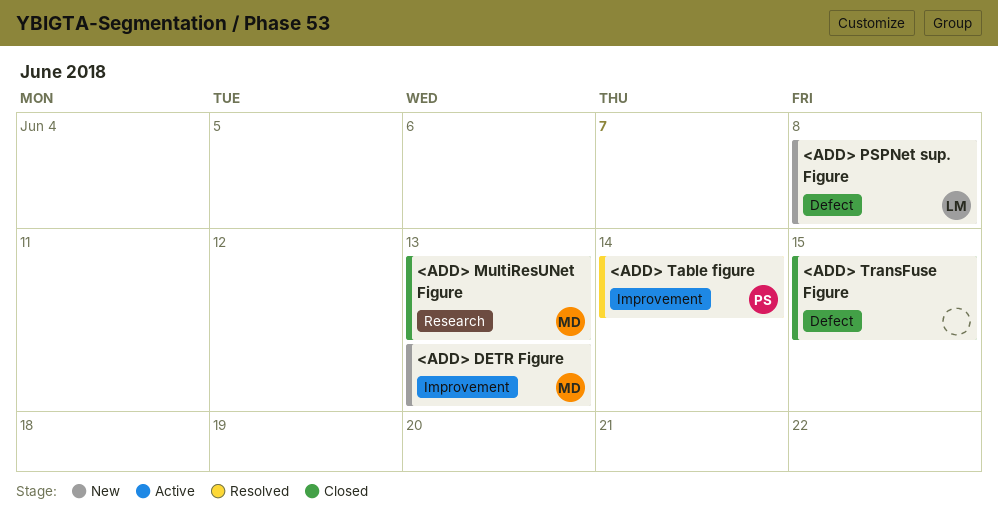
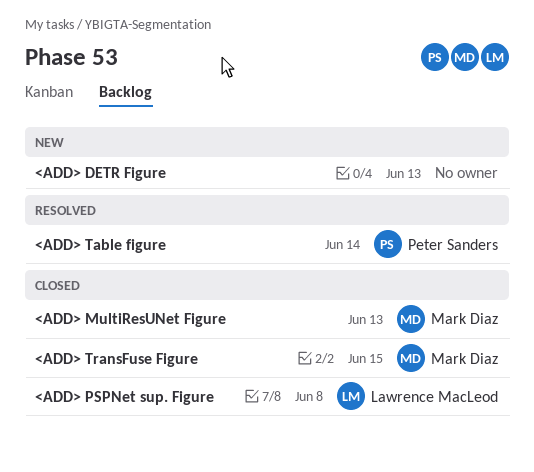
<ADD> DETR Figure, owner: Mark Diaz -> none
<ADD> PSPNet sup. Figure, status: New -> Closed
<ADD> TransFuse Figure, owner: none -> Mark Diaz

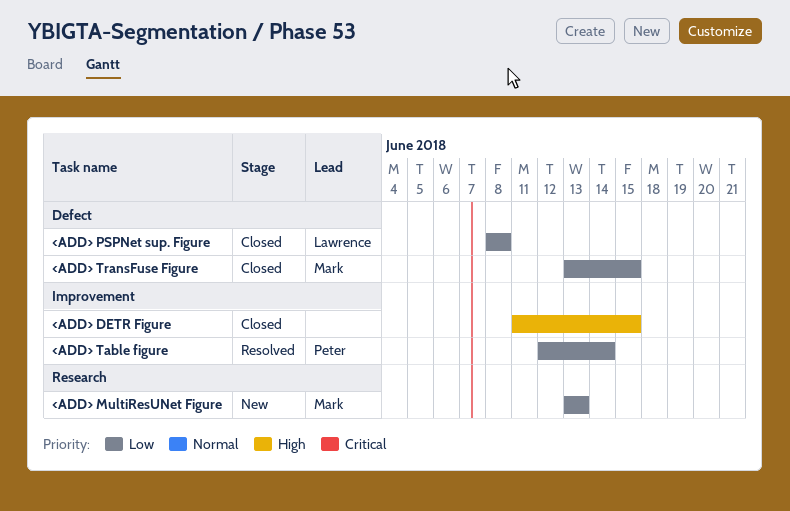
<ADD> DETR Figure, status: New -> Closed
<ADD> DETR Figure, due: Jun 13 -> Jun 15
<ADD> MultiResUNet Figure, status: Closed -> New

